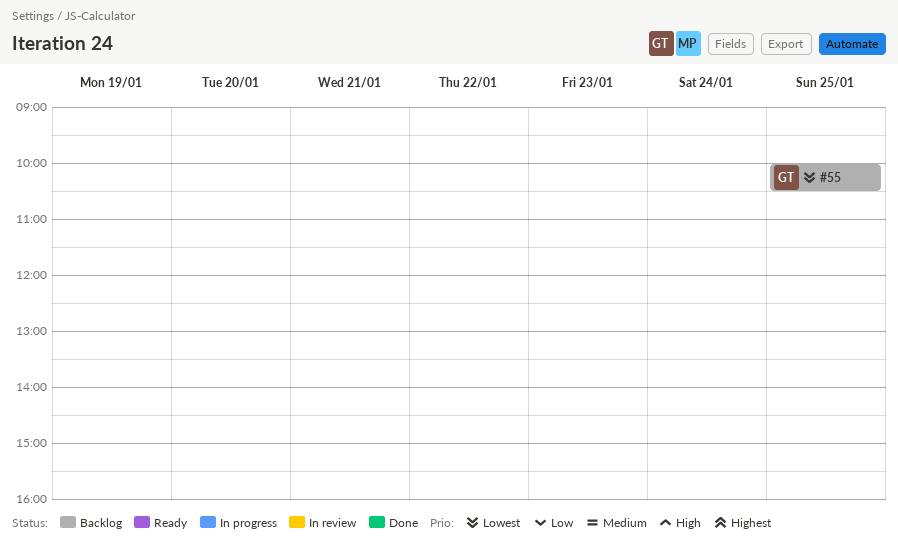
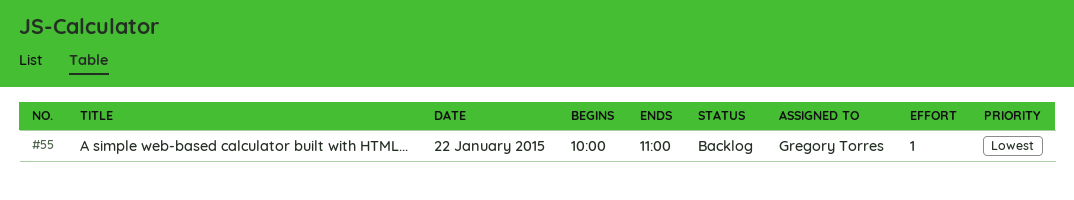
#55, day: Jan 25 -> Jan 22
#55, ends: 10:30 -> 11:00

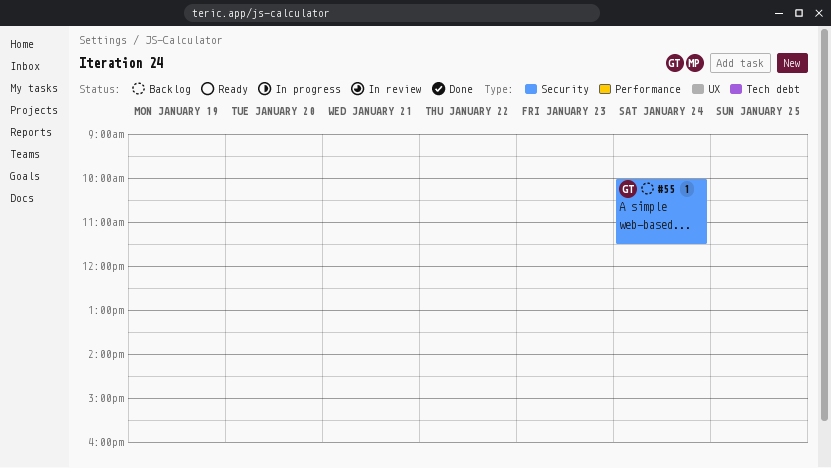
#55, day: Jan 22 -> Jan 24
#55, ends: 11:00 -> 11:30

